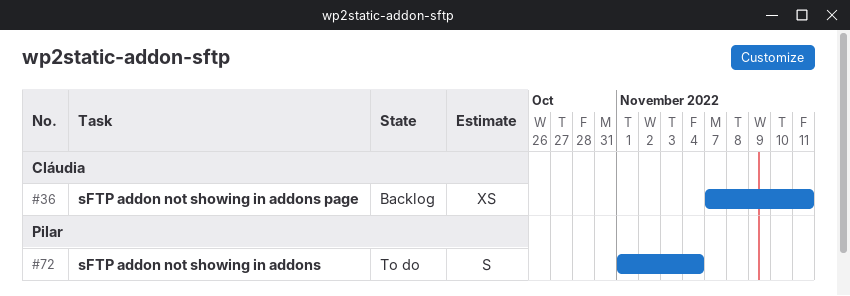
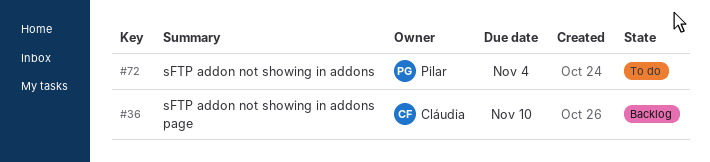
#36, due: Nov 11 -> Nov 10

